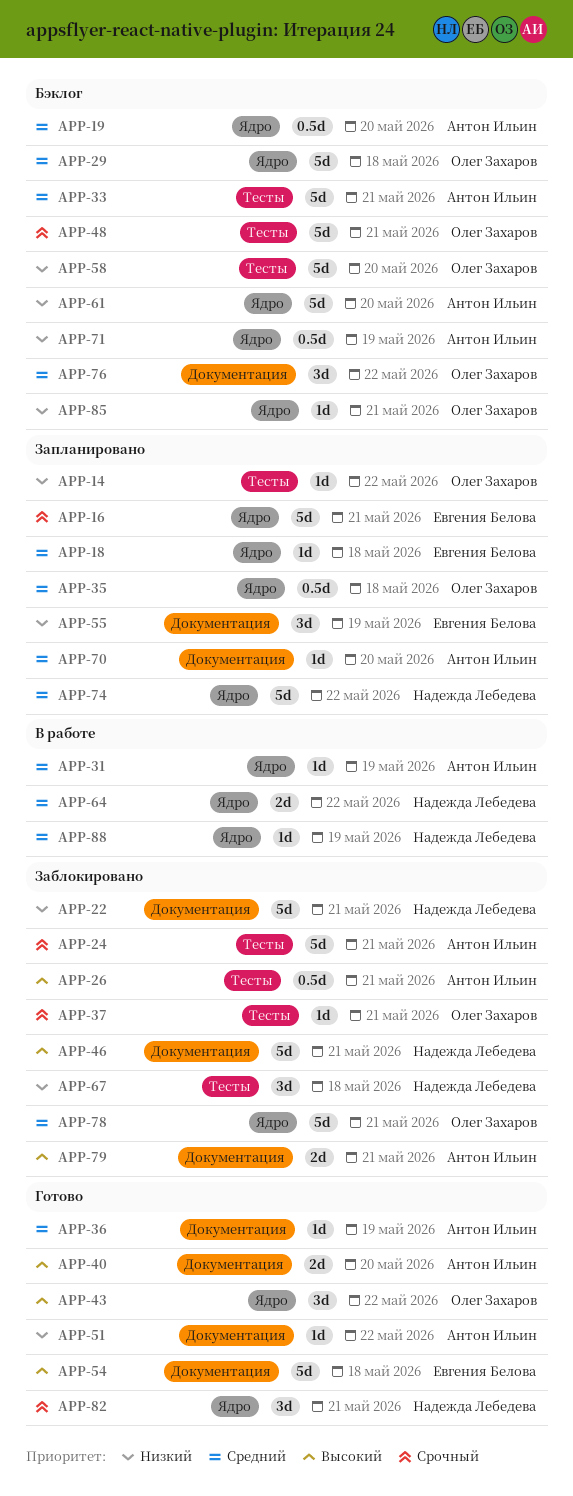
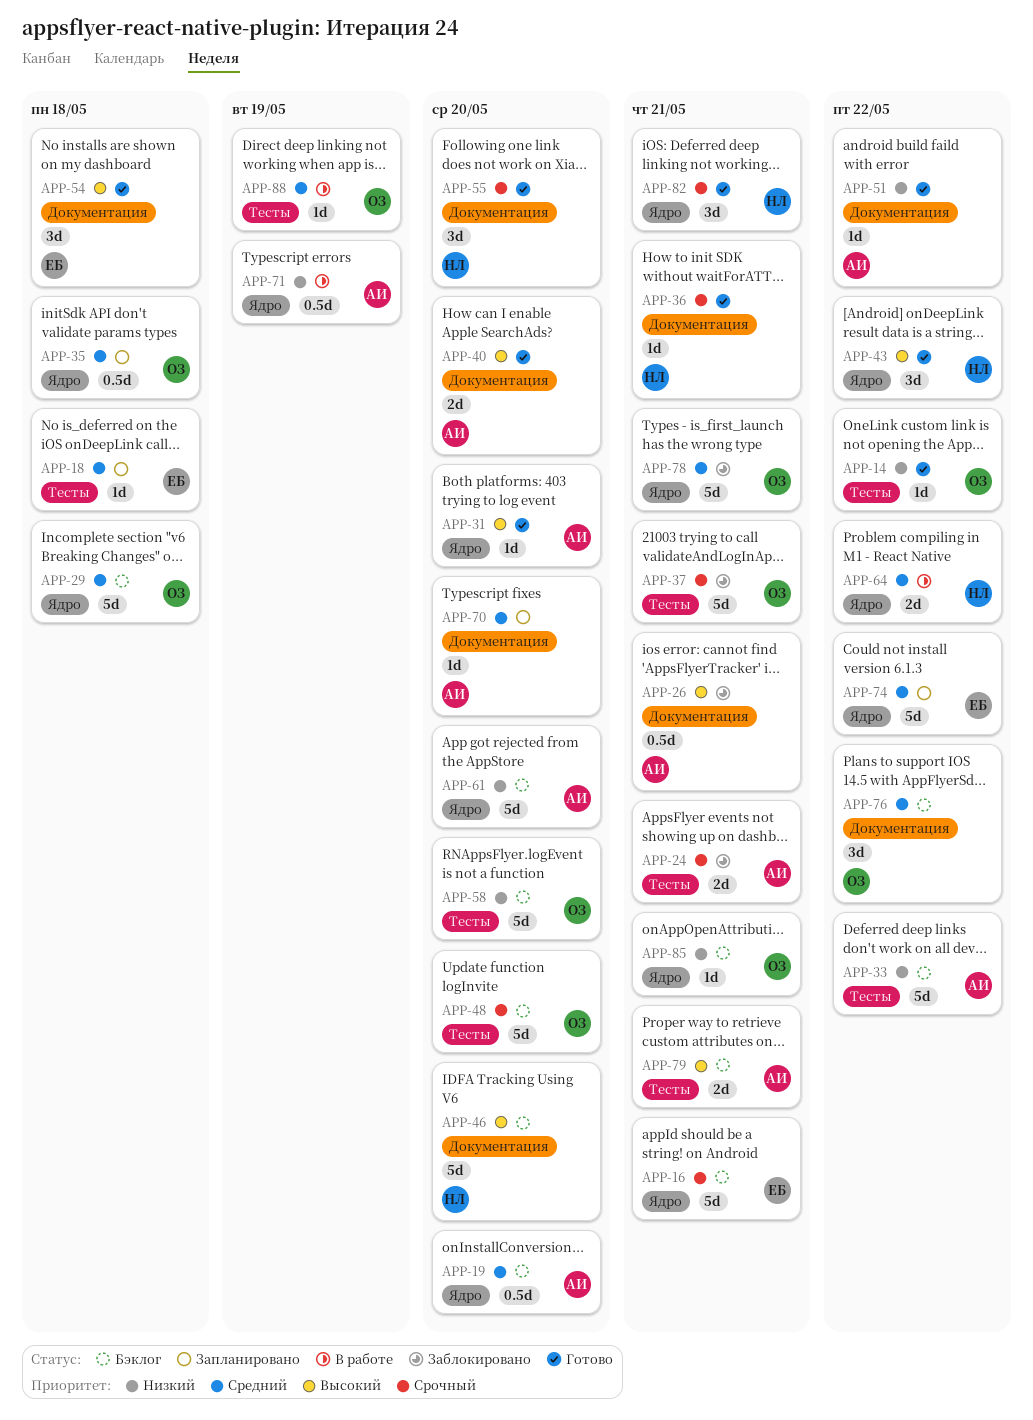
APP-14, status: Запланировано -> Готово
APP-16, status: Запланировано -> Бэклог
APP-18, label: Ядро -> Тесты
APP-22: present -> none
APP-24, estimate: 5d -> 2d
APP-26, label: Тесты -> Документация
APP-31, status: В работе -> Готово
APP-31, priority: Средний -> Высокий
APP-31, due: May 19 -> May 20
APP-33, priority: Средний -> Низкий
APP-33, due: May 21 -> May 22
APP-36, owner: Антон Ильин -> Надежда Лебедева
APP-36, priority: Средний -> Срочный
APP-36, due: May 19 -> May 21
APP-37, estimate: 1d -> 5d
APP-43, owner: Олег Захаров -> Надежда Лебедева
APP-46, status: Заблокировано -> Бэклог
APP-46, due: May 21 -> May 20
APP-48, due: May 21 -> May 20
APP-54, estimate: 5d -> 3d
APP-55, status: Запланировано -> Готово
APP-55, owner: Евгения Белова -> Надежда Лебедева
APP-55, priority: Низкий -> Срочный
APP-55, due: May 19 -> May 20
APP-67: present -> none
APP-71, status: Бэклог -> В работе
APP-74, owner: Надежда Лебедева -> Евгения Белова
APP-79, status: Заблокировано -> Бэклог
APP-79, label: Документация -> Тесты
APP-88, owner: Надежда Лебедева -> Олег Захаров
APP-88, label: Ядро -> Тесты

